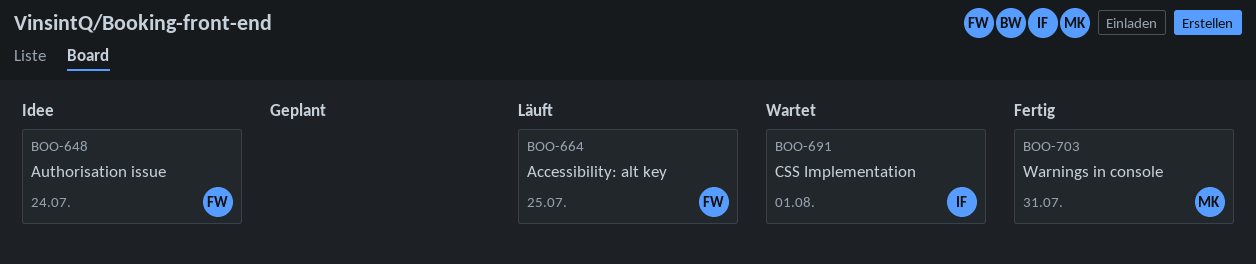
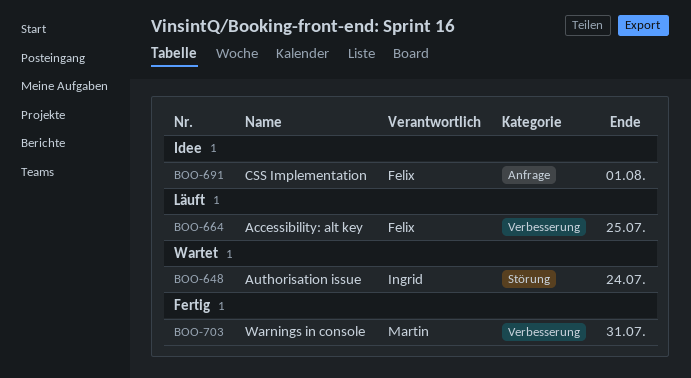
BOO-648, status: Idee -> Wartet
BOO-648, owner: Felix -> Ingrid
BOO-691, status: Wartet -> Idee
BOO-691, owner: Ingrid -> Felix

